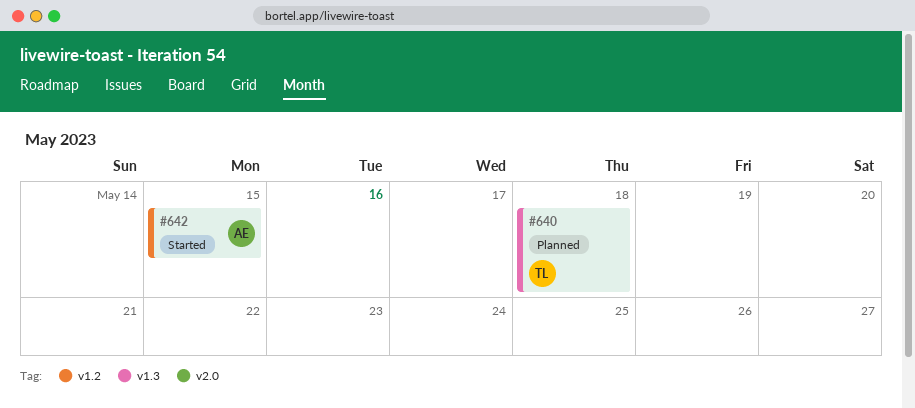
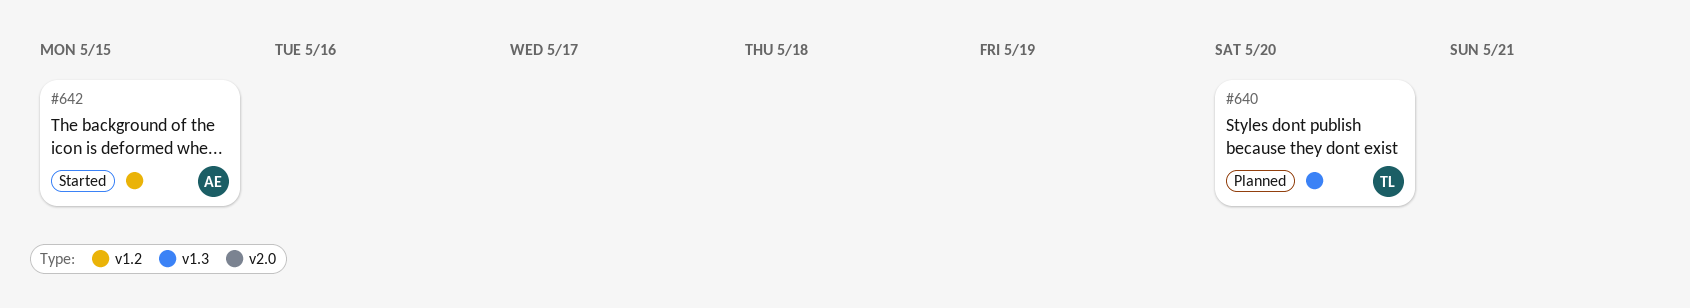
#640, due: May 18 -> May 20

